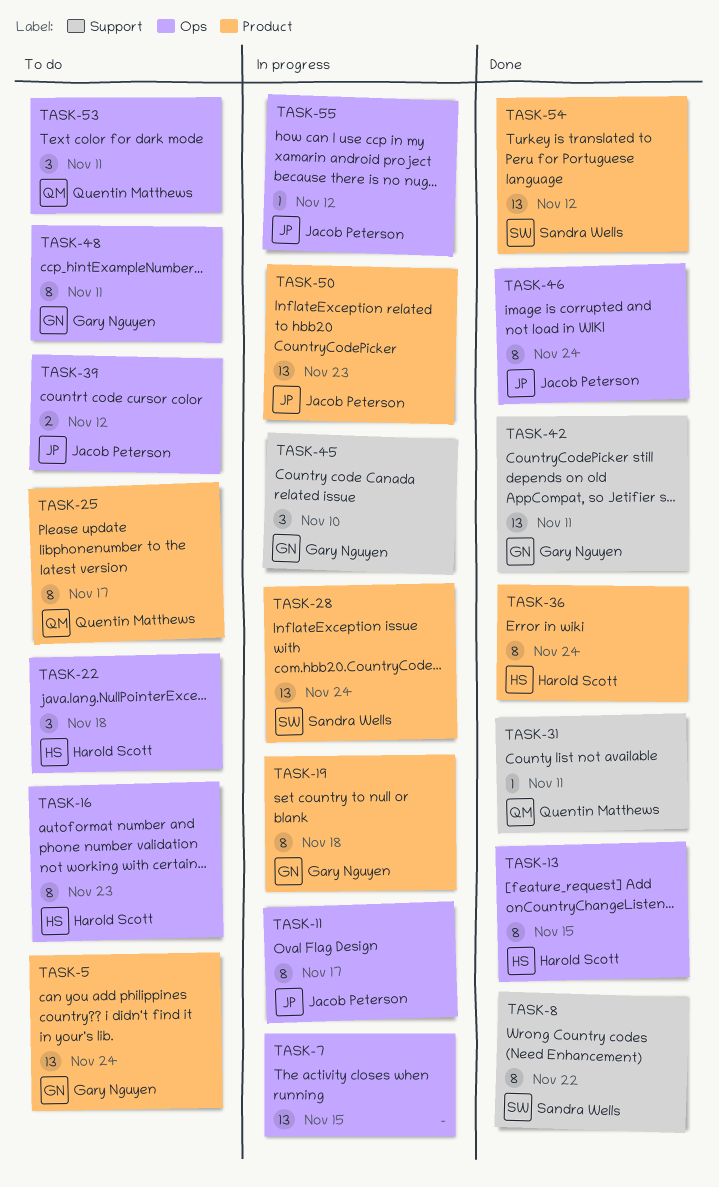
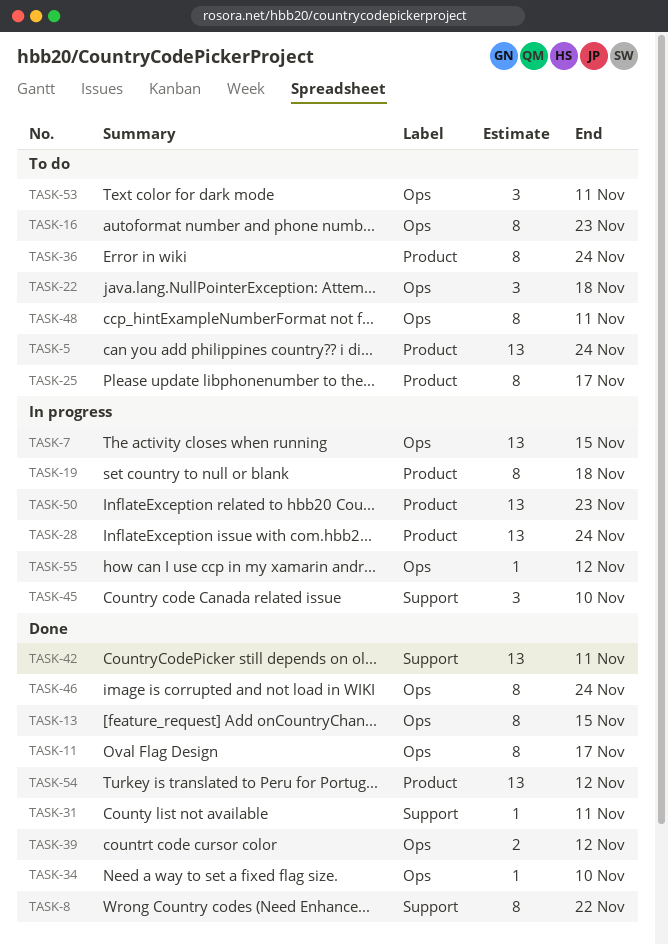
TASK-11, status: In progress -> Done
TASK-34: none -> present
TASK-36, status: Done -> To do
TASK-39, status: To do -> Done

